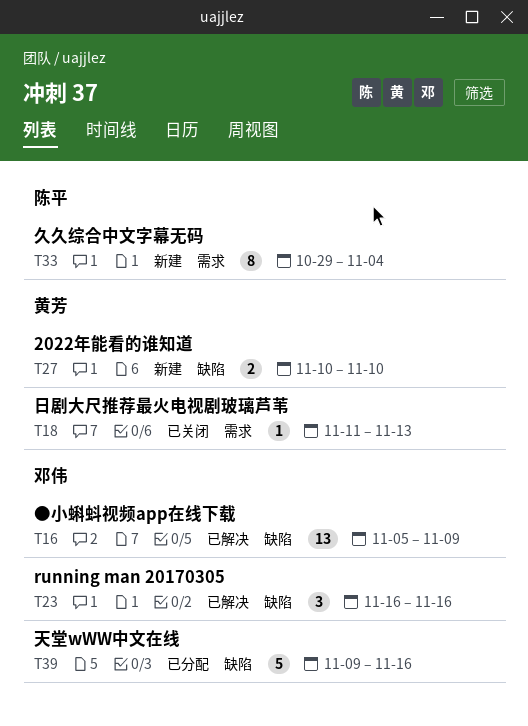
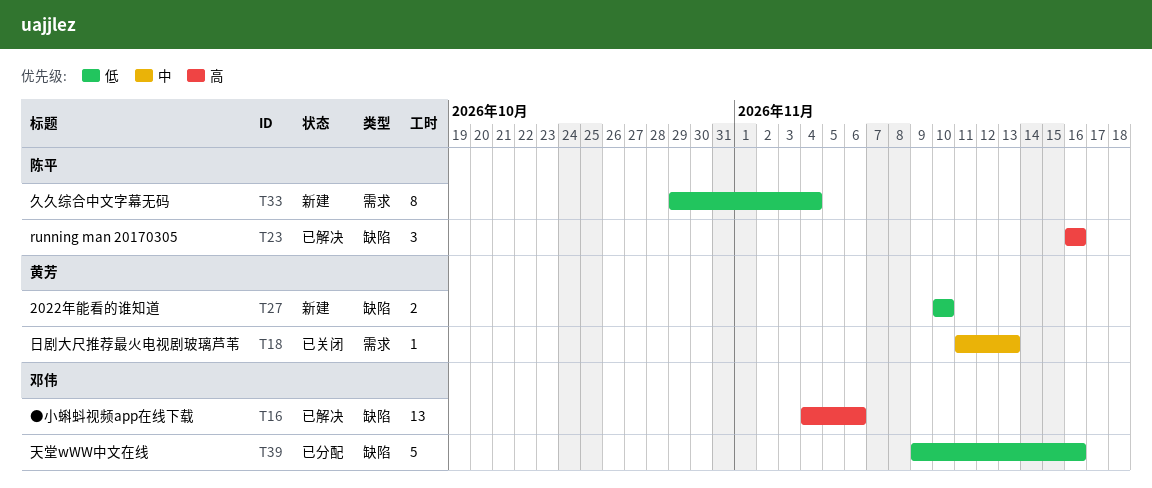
T16, start: Nov 5 -> Nov 4
T16, due: Nov 9 -> Nov 6
T23, owner: 邓伟 -> 陈平

